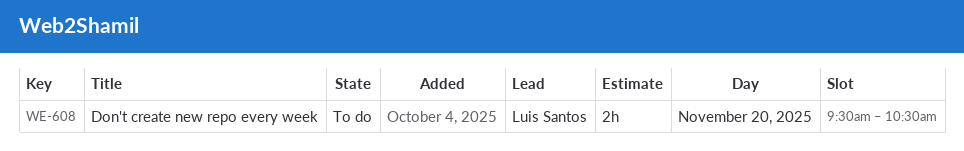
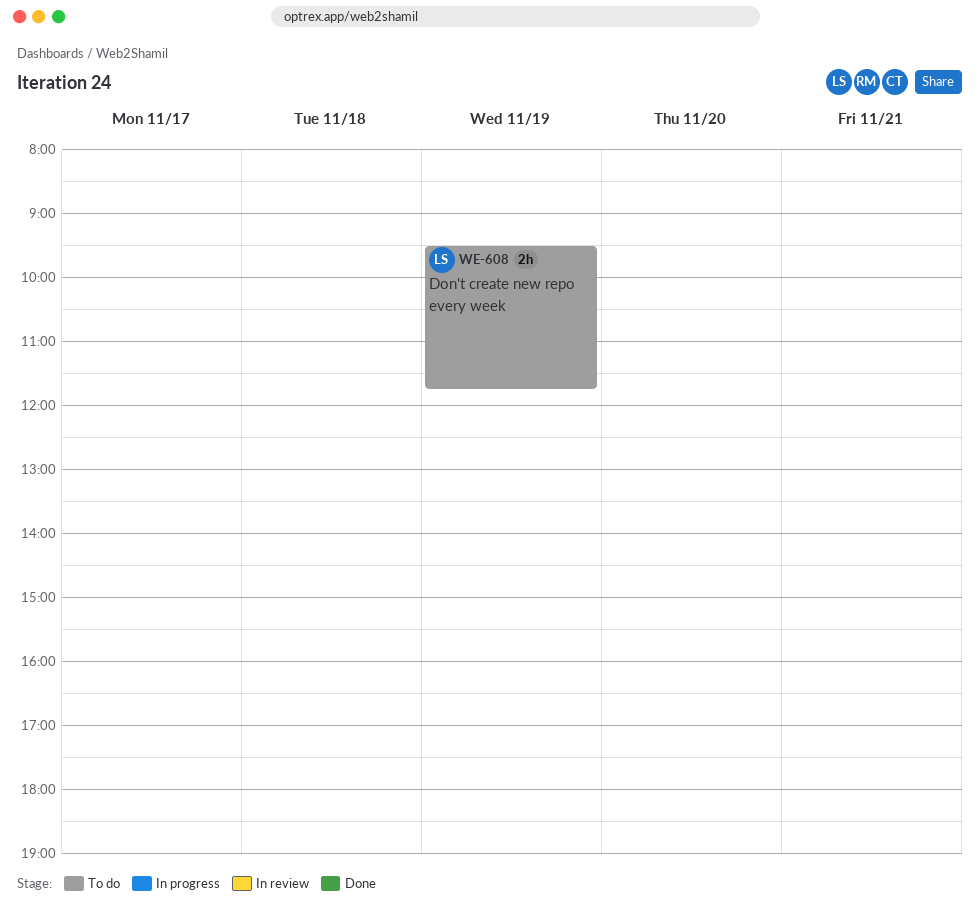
WE-608, day: Nov 20 -> Nov 19
WE-608, ends: 10:30 -> 11:45

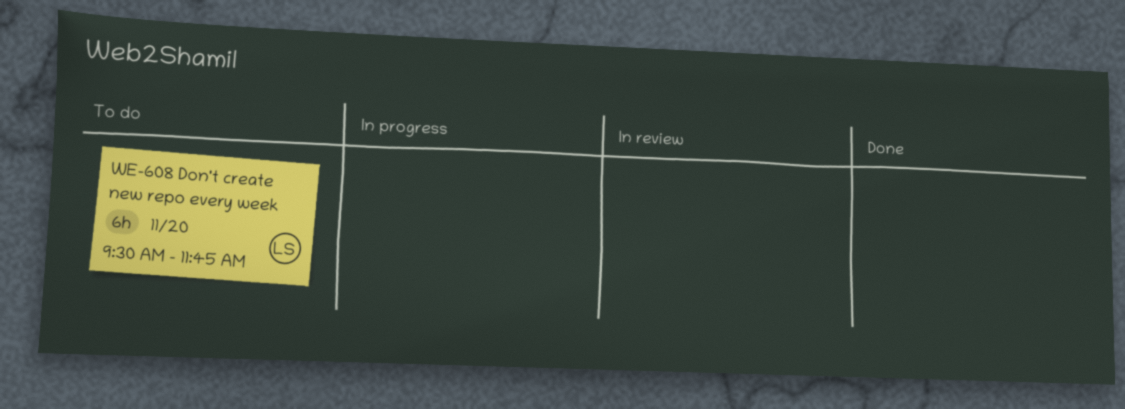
WE-608, estimate: 2h -> 6h
WE-608, day: Nov 19 -> Nov 20

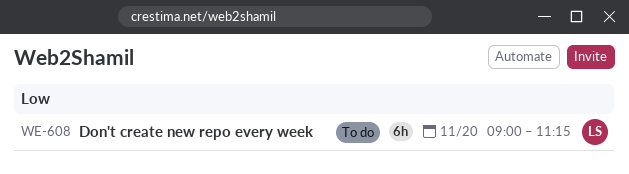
WE-608, begins: 09:30 -> 09:00
WE-608, ends: 11:45 -> 11:15

